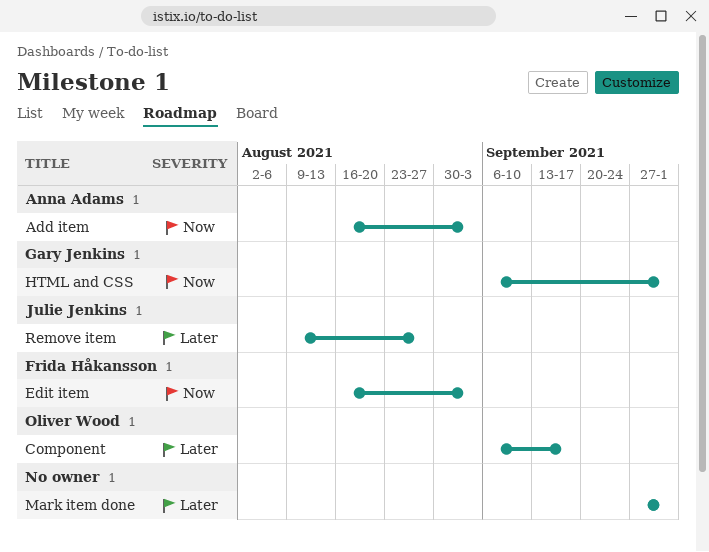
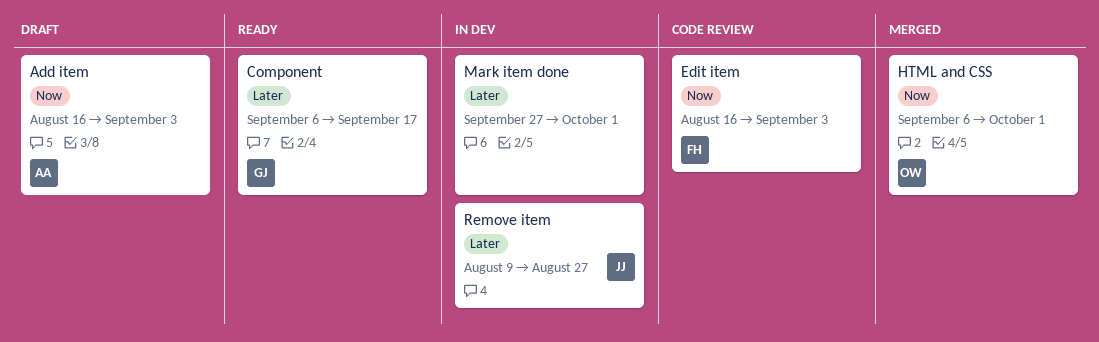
Component, owner: Oliver Wood -> Gary Jenkins
HTML and CSS, owner: Gary Jenkins -> Oliver Wood

